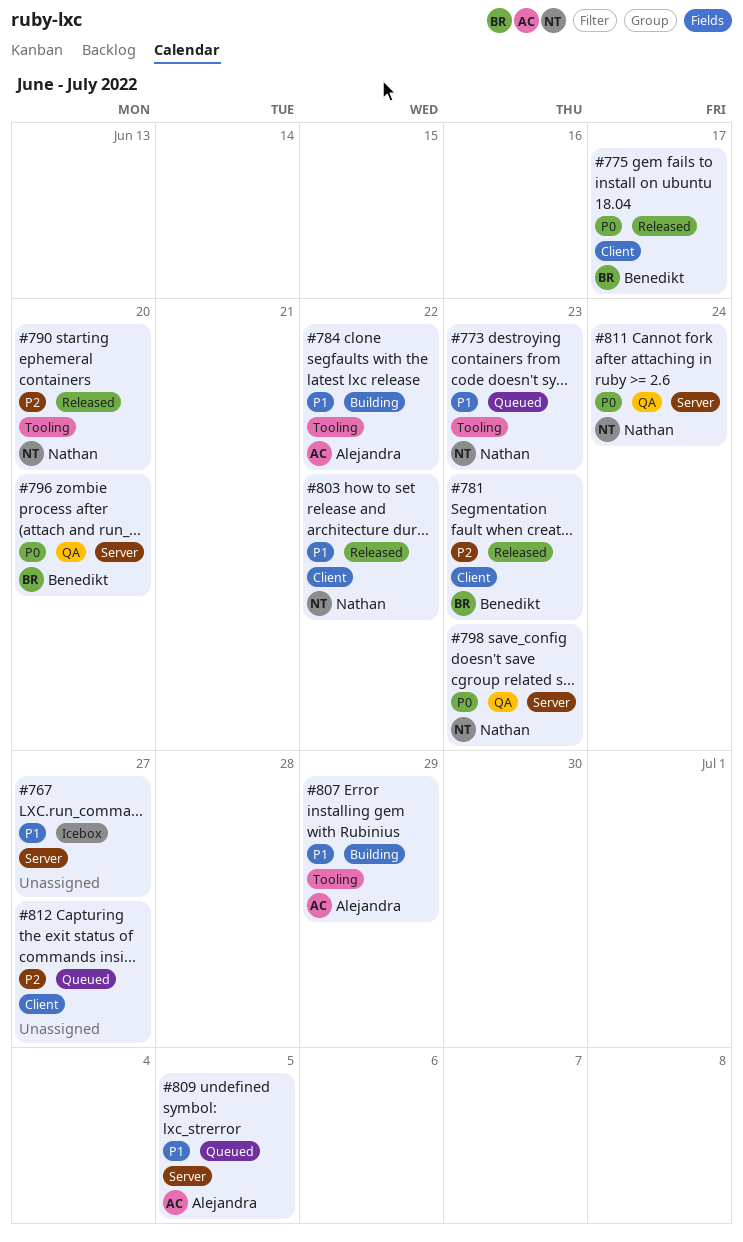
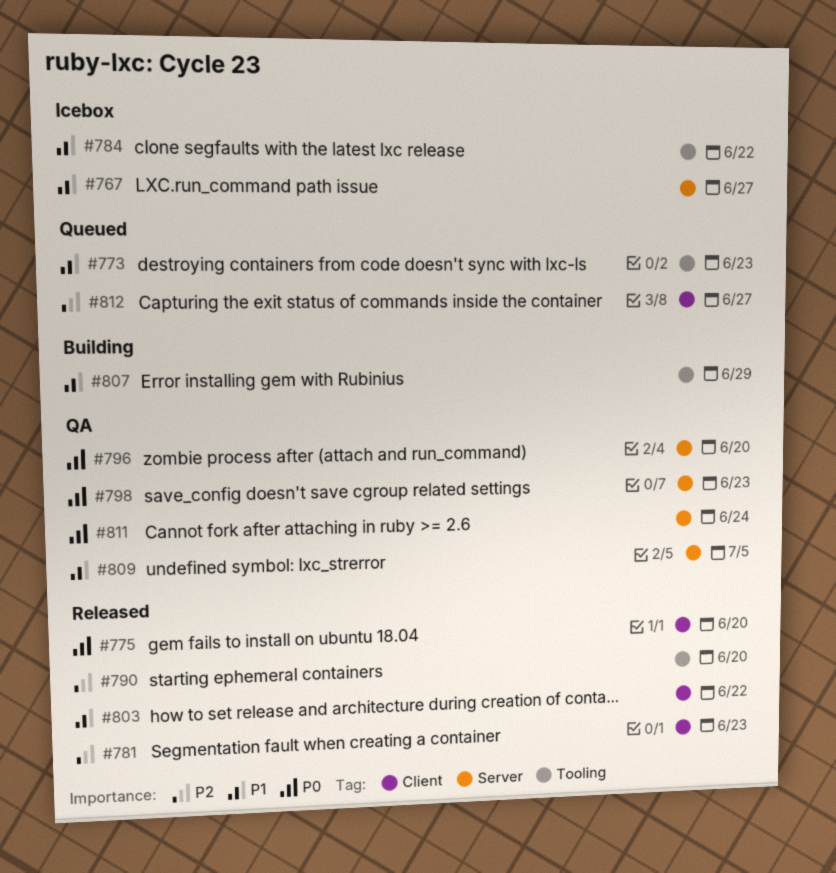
#775, due: Jun 17 -> Jun 20
#784, status: Building -> Icebox
#809, status: Queued -> QA

